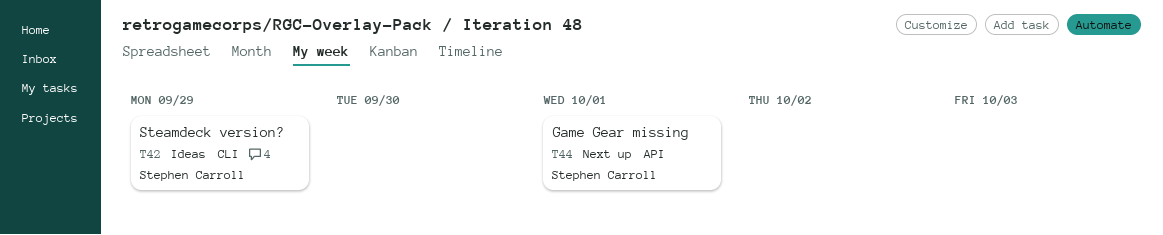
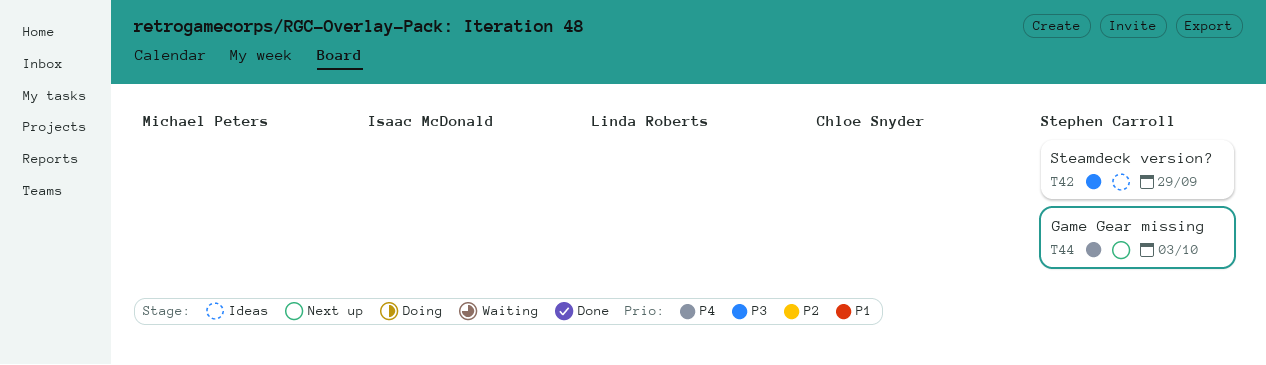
T44, due: Oct 1 -> Oct 3

